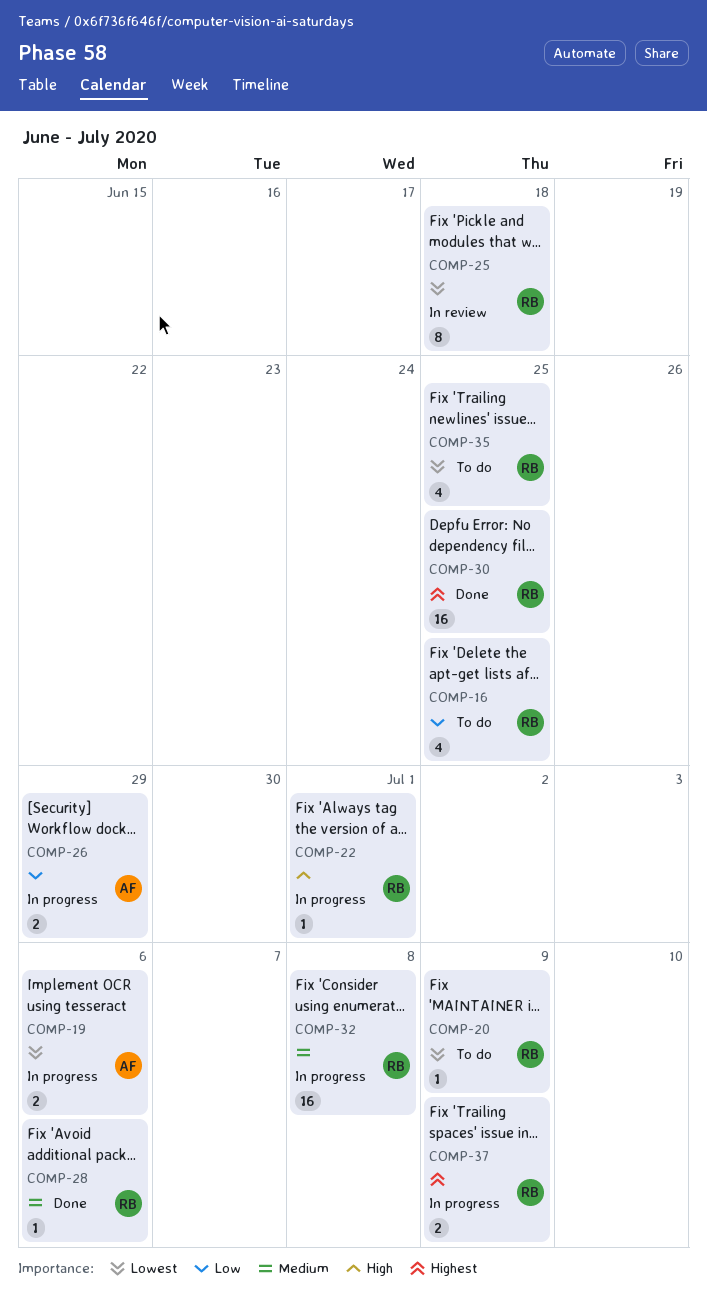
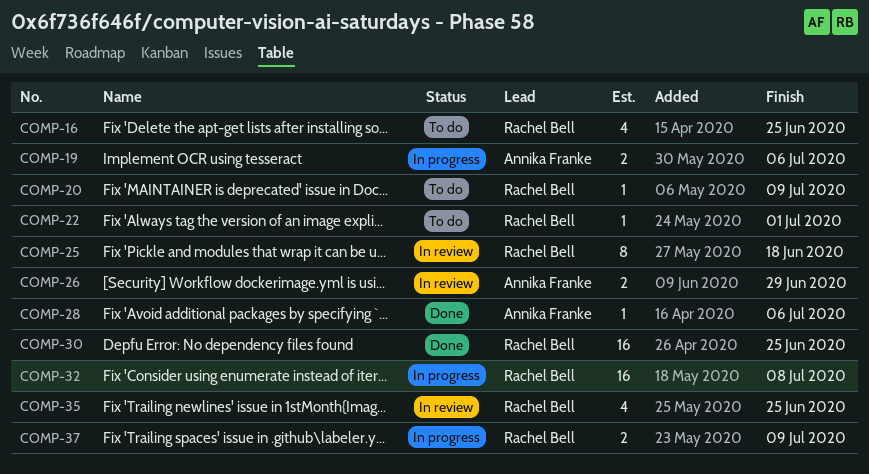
COMP-22, status: In progress -> To do
COMP-26, status: In progress -> In review
COMP-28, owner: Rachel Bell -> Annika Franke
COMP-35, status: To do -> In review

